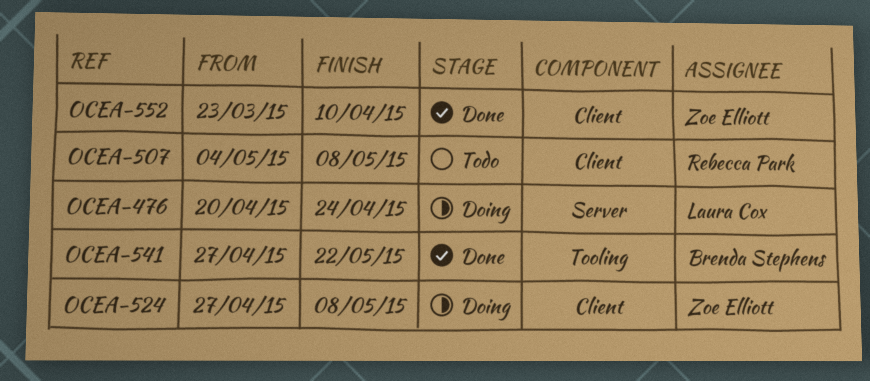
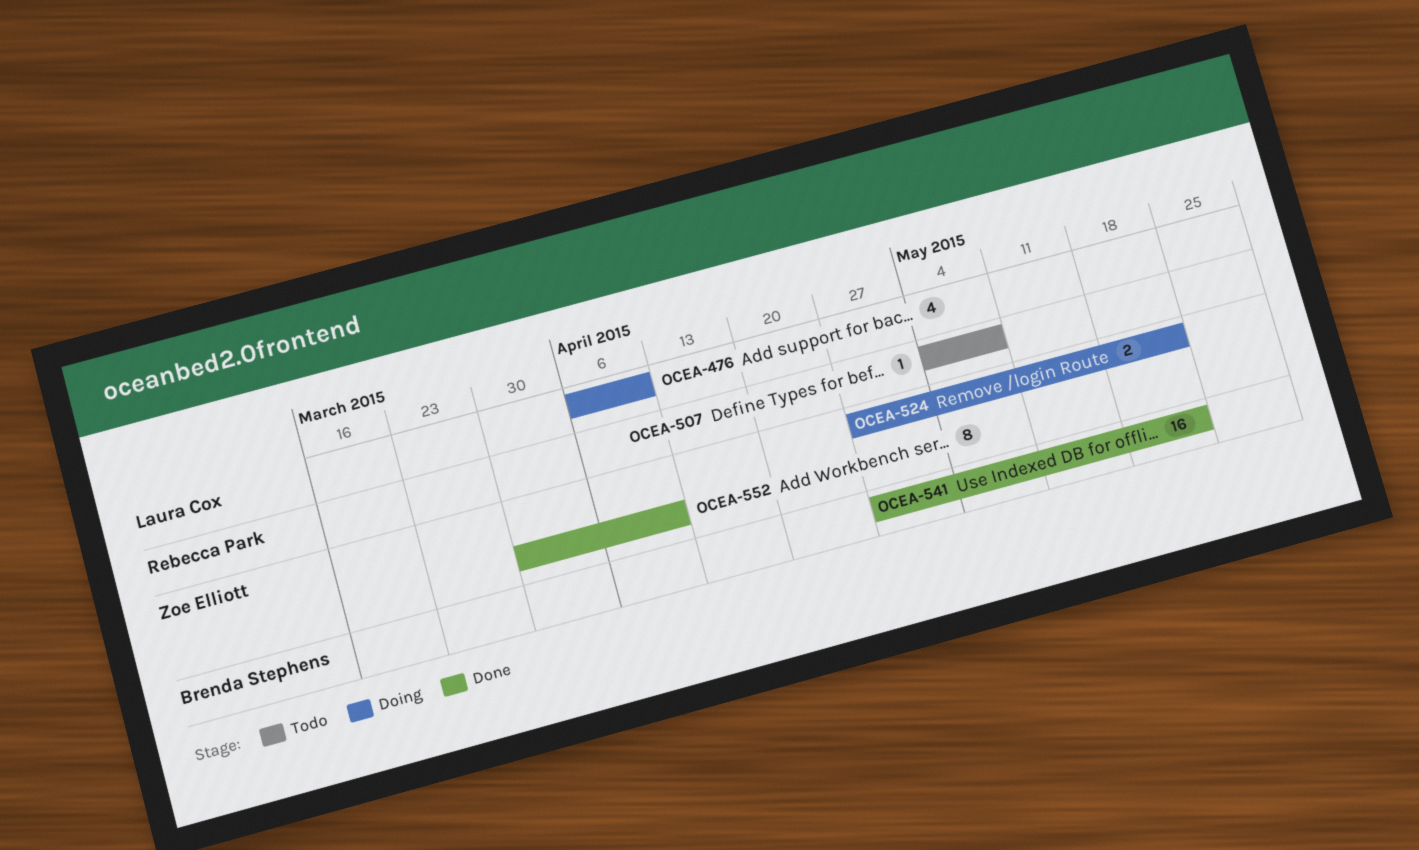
OCEA-476, start: Apr 20 -> Apr 6
OCEA-476, due: Apr 24 -> Apr 10
OCEA-524, due: May 8 -> May 22
OCEA-552, start: Mar 23 -> Mar 30

